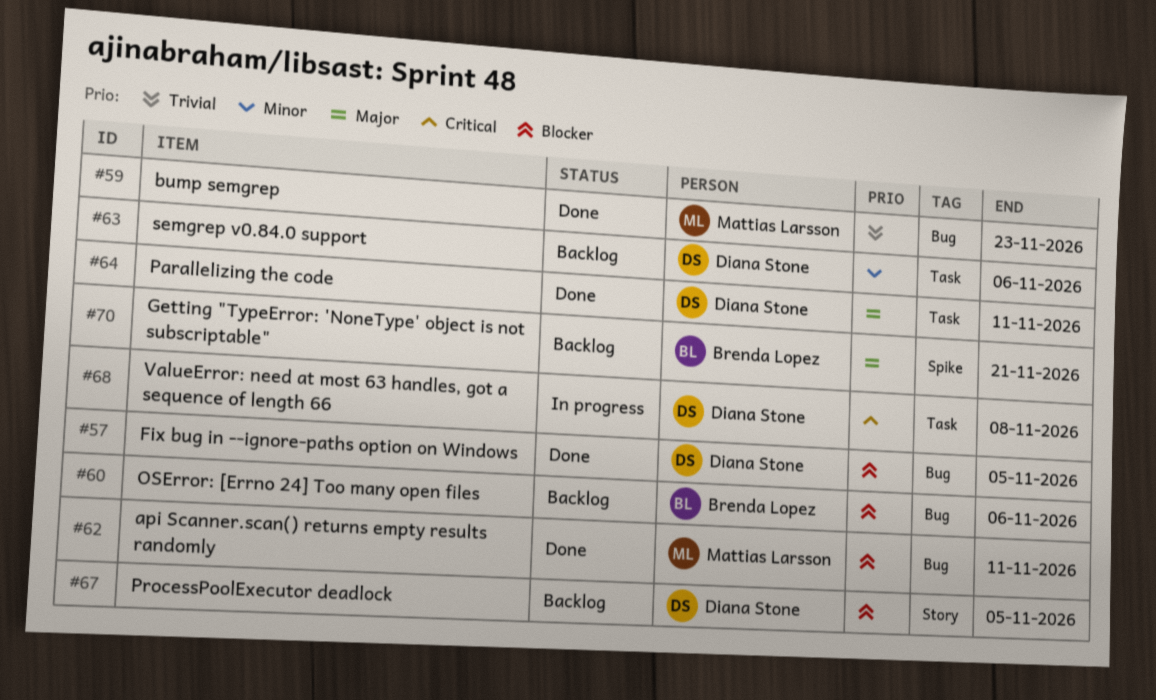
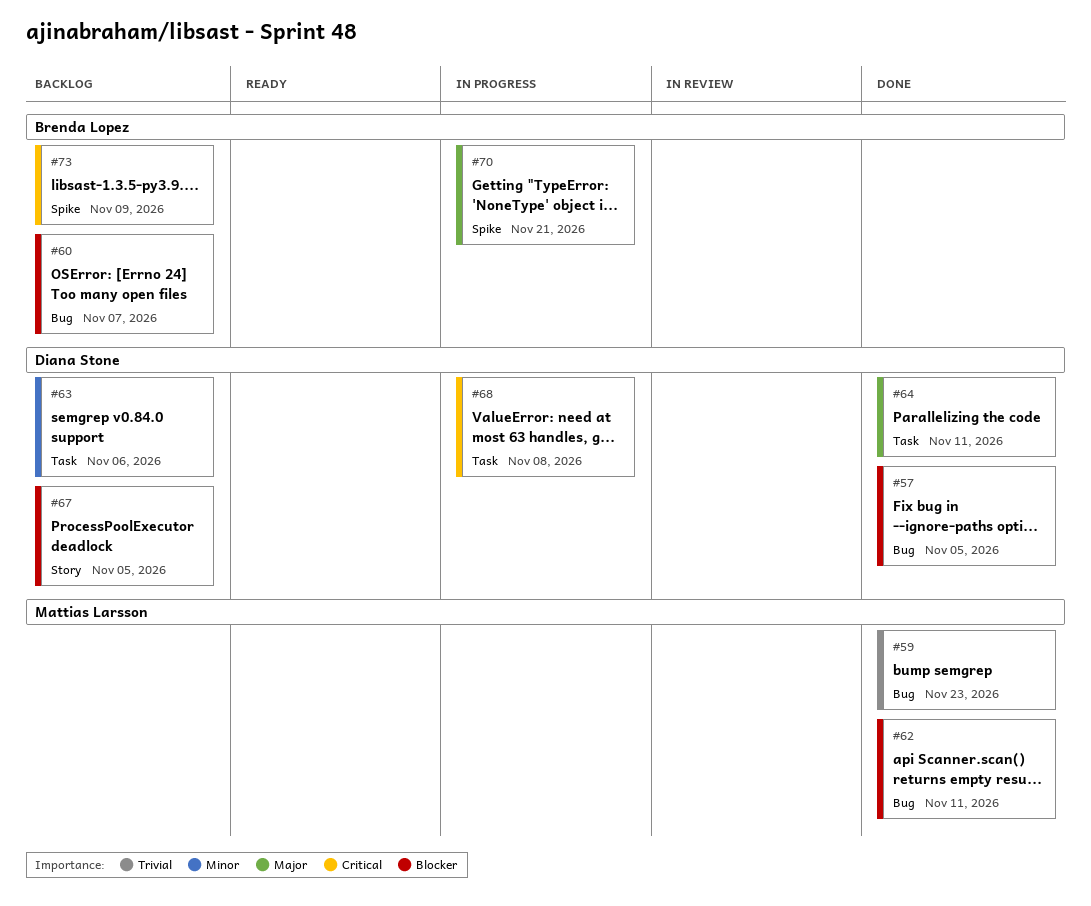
#60, due: Nov 6 -> Nov 7
#70, status: Backlog -> In progress
#73: none -> present

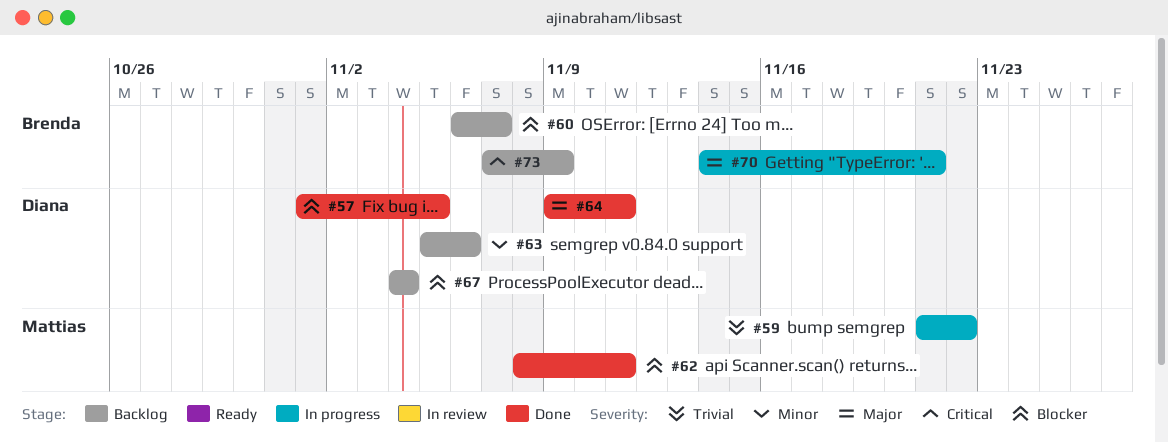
#59, status: Done -> In progress
#59, due: Nov 23 -> Nov 22
#67, due: Nov 5 -> Nov 4
#68: present -> none

